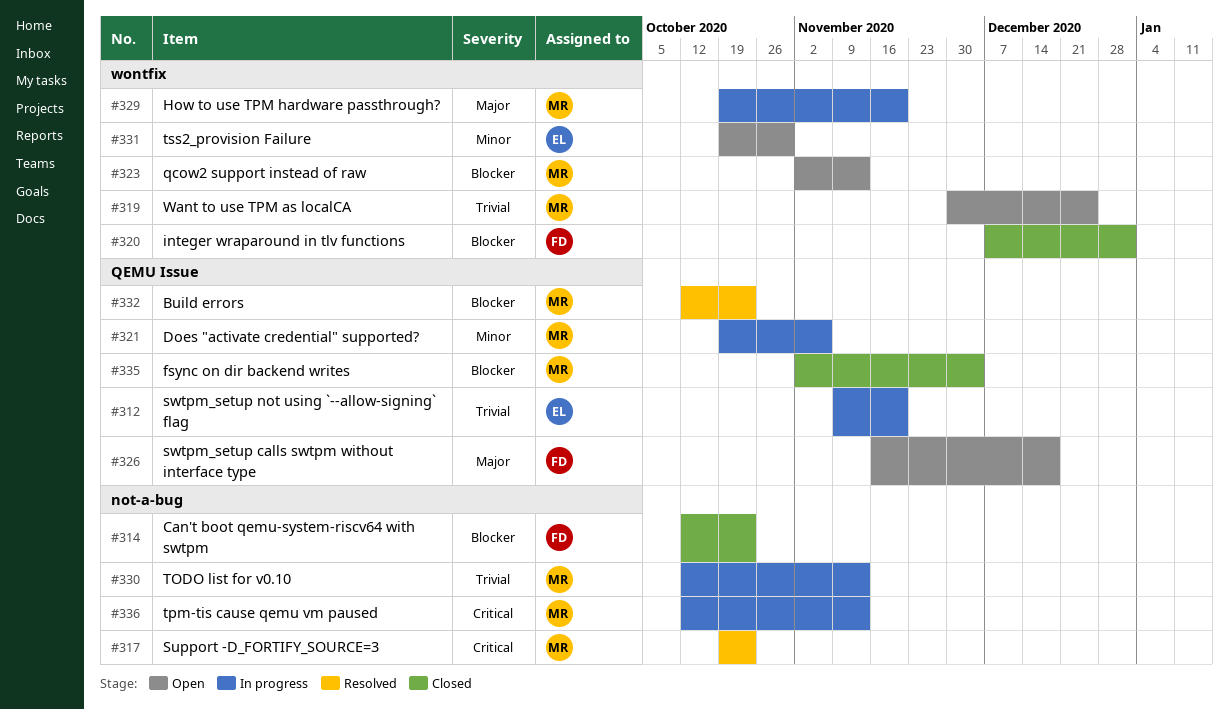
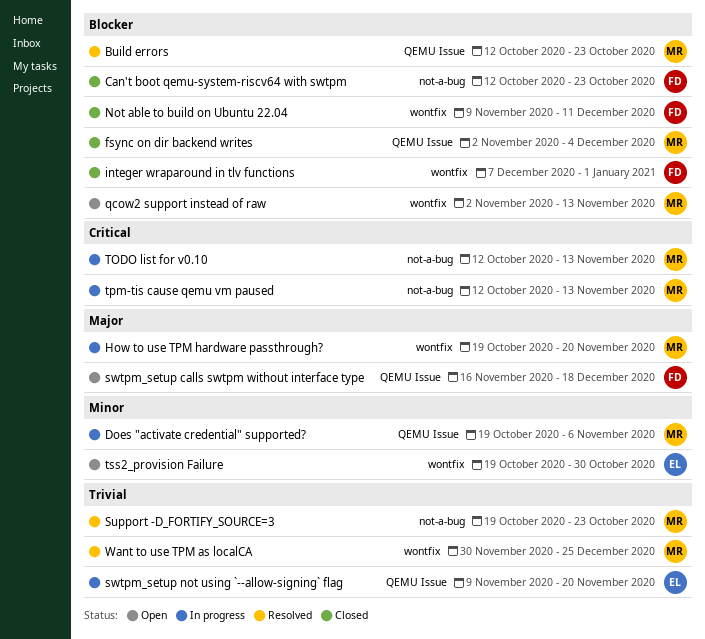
Not able to build on Ubuntu 22.04: none -> present
Support -D_FORTIFY_SOURCE=3, priority: Critical -> Trivial
TODO list for v0.10, priority: Trivial -> Critical
Want to use TPM as localCA, status: Open -> Resolved

